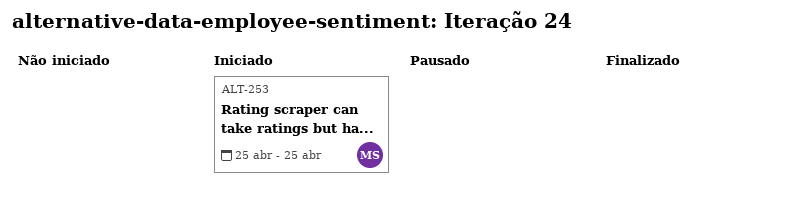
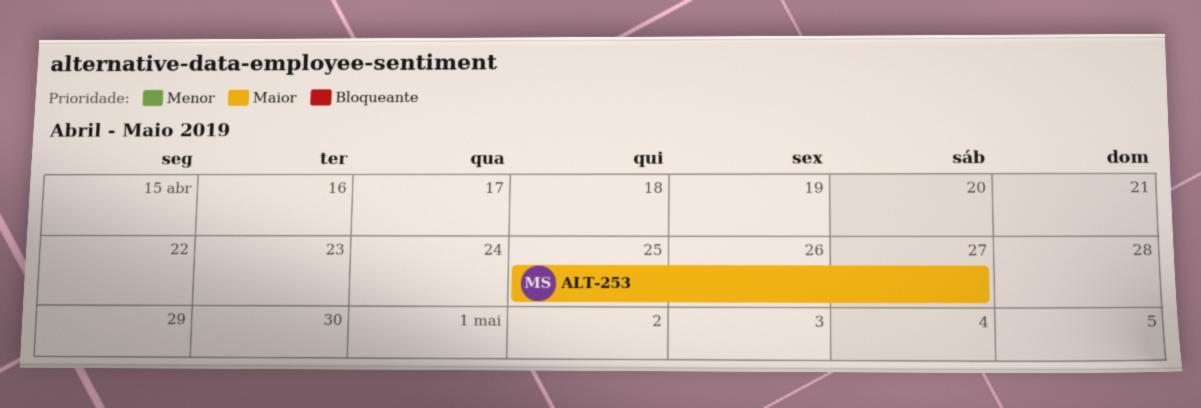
ALT-253, due: Apr 25 -> Apr 27

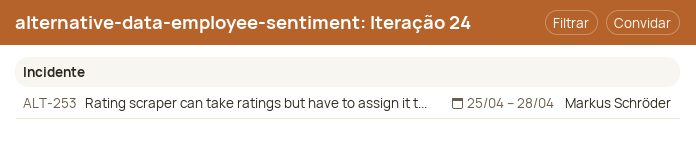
ALT-253, due: Apr 27 -> Apr 28

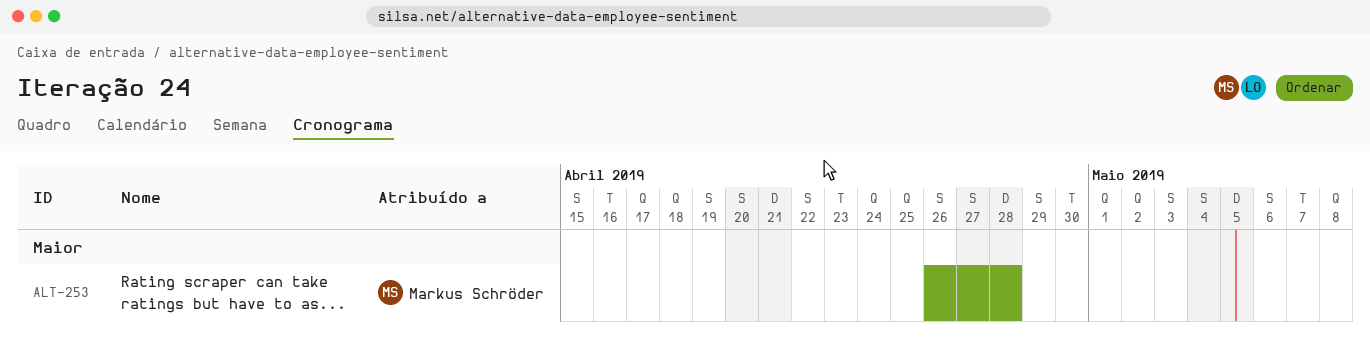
ALT-253, start: Apr 25 -> Apr 26

